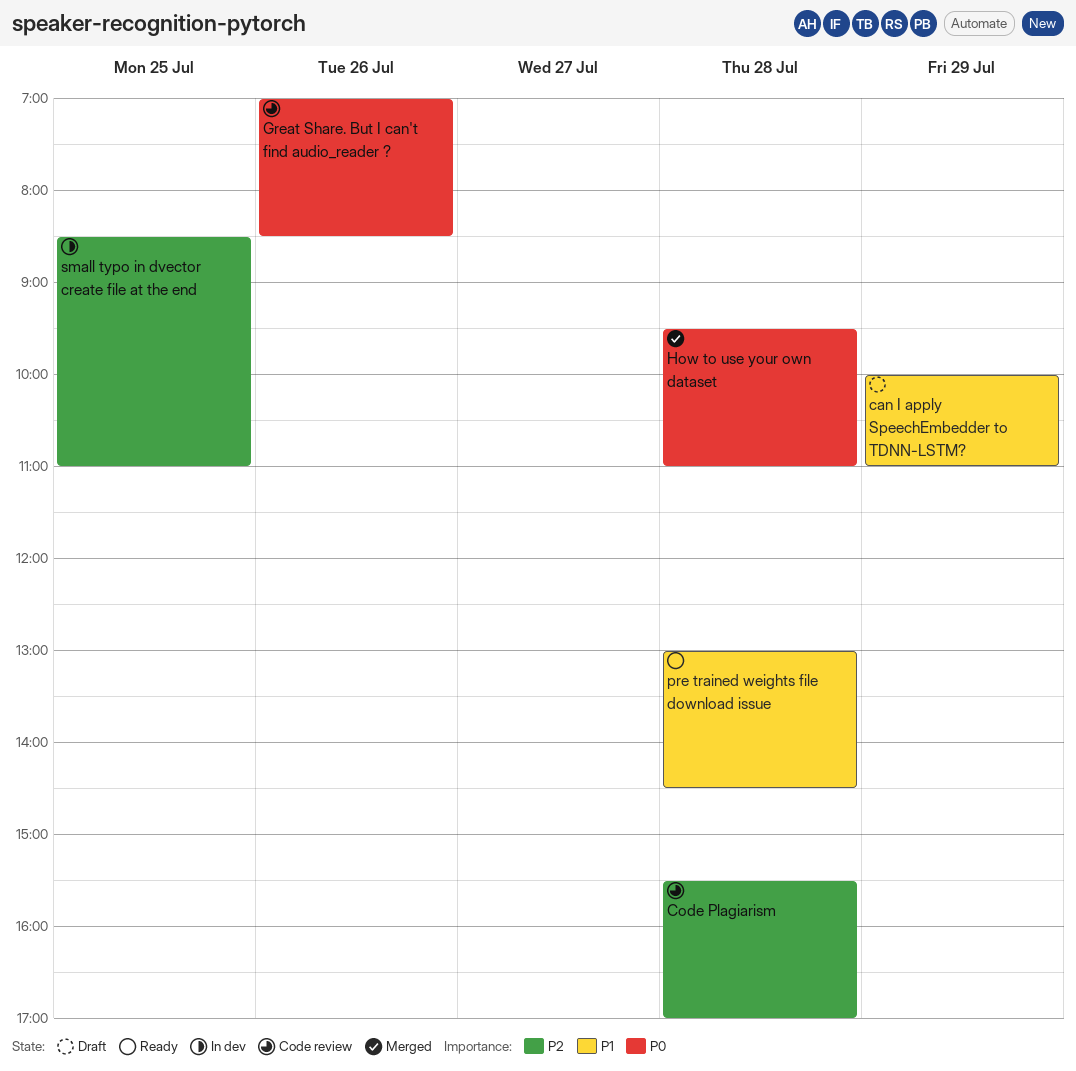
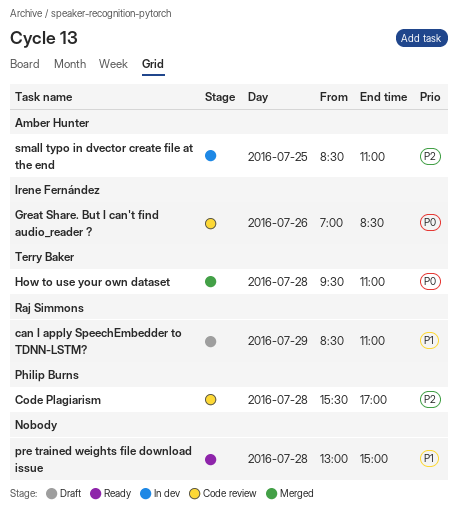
can I apply SpeechEmbedder to TDNN-LSTM?, begins: 10:00 -> 08:30
pre trained weights file download issue, ends: 14:30 -> 15:00

